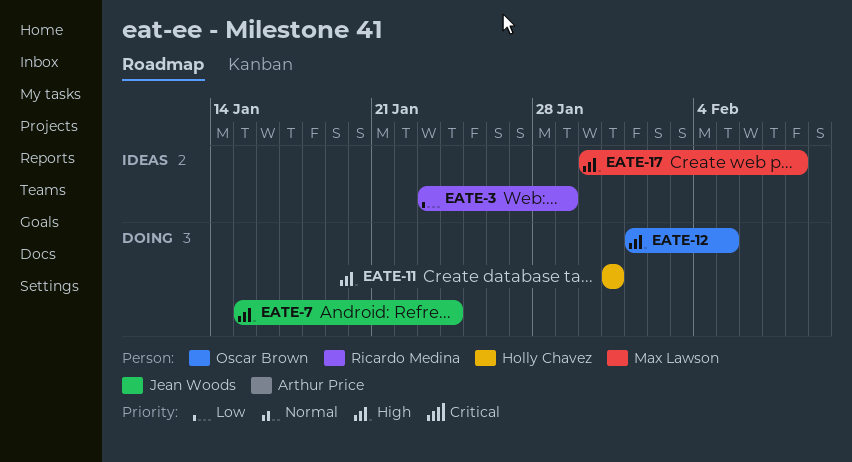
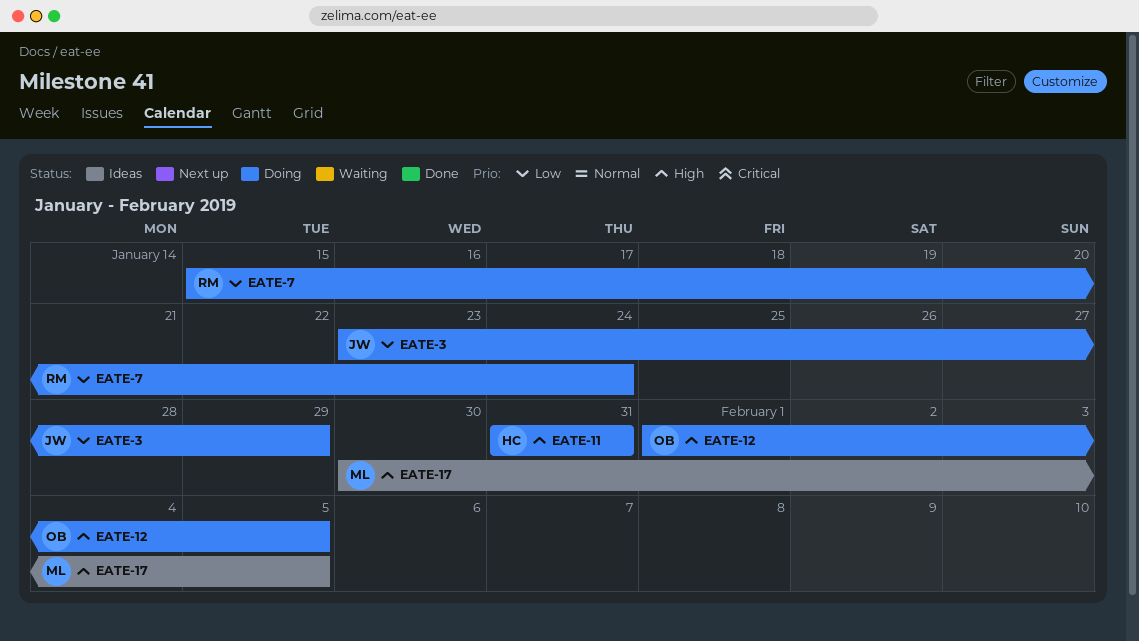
EATE-3, status: Ideas -> Doing
EATE-3, owner: Ricardo Medina -> Jean Woods
EATE-7, owner: Jean Woods -> Ricardo Medina
EATE-7, priority: High -> Low
EATE-17, due: Feb 8 -> Feb 5

